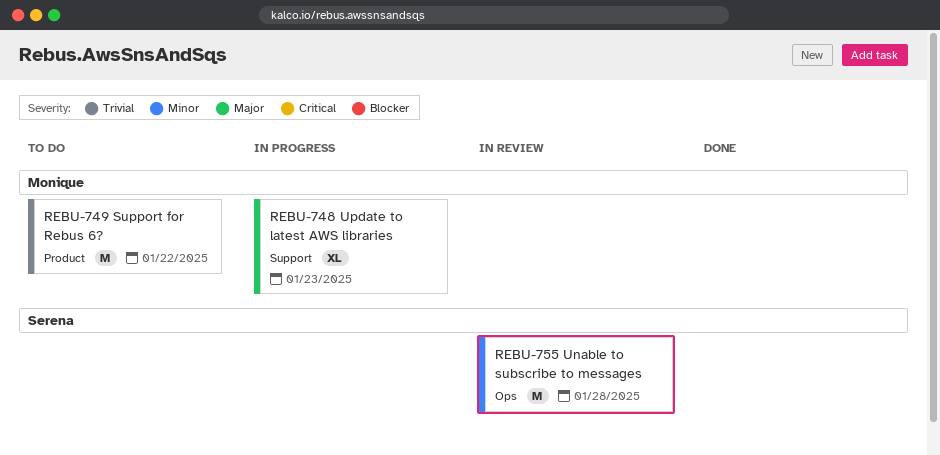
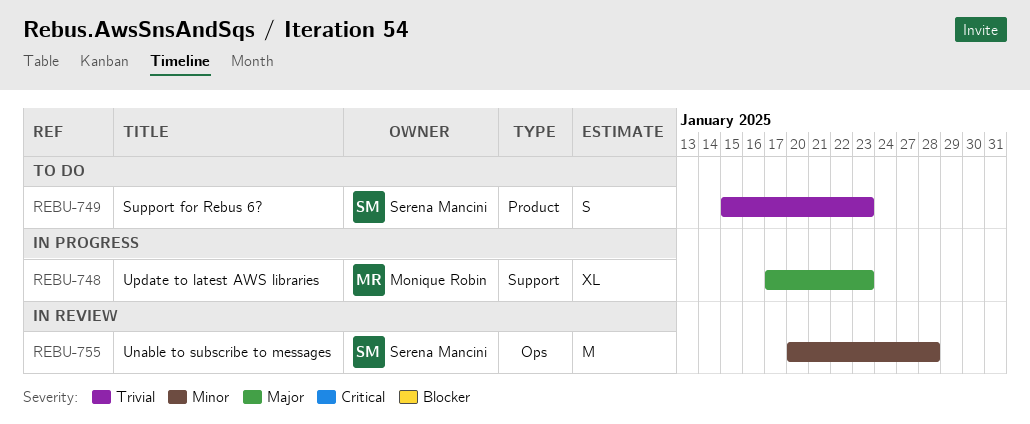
REBU-749, owner: Monique Robin -> Serena Mancini
REBU-749, estimate: M -> S
REBU-749, due: Jan 22 -> Jan 23

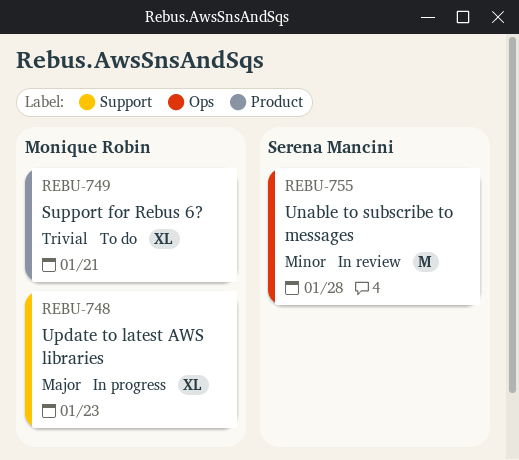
REBU-749, owner: Serena Mancini -> Monique Robin
REBU-749, estimate: S -> XL
REBU-749, due: Jan 23 -> Jan 21

